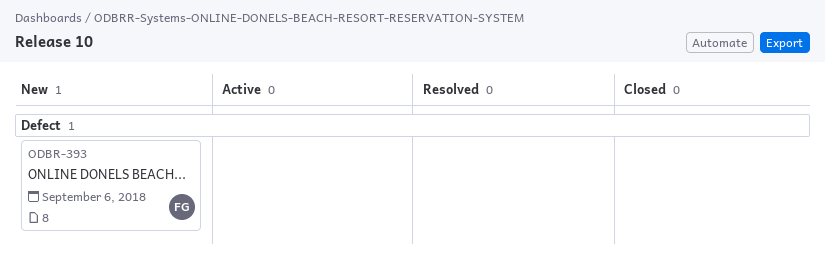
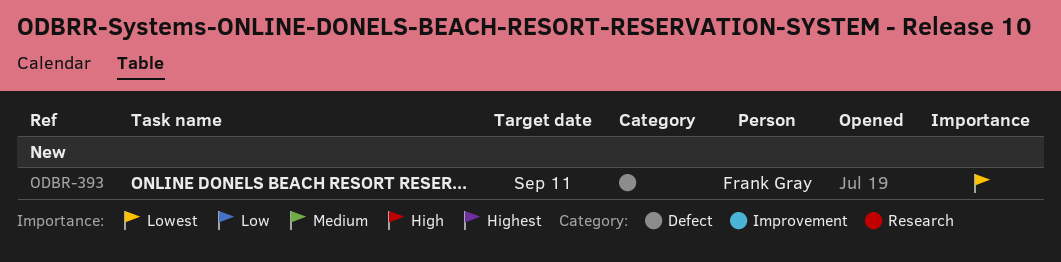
ODBR-393, due: Sep 6 -> Sep 11

